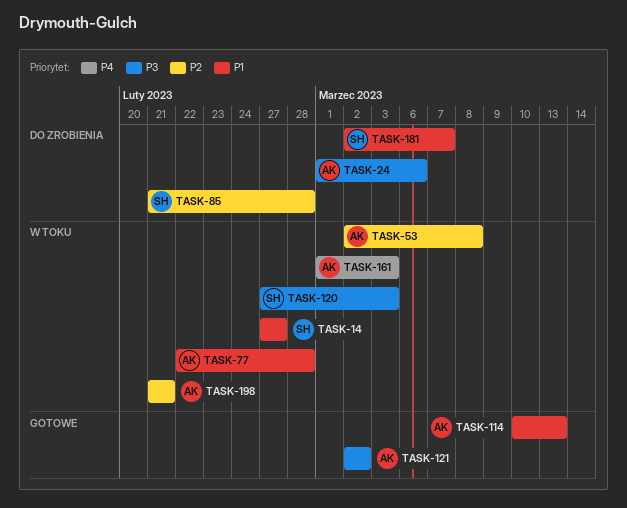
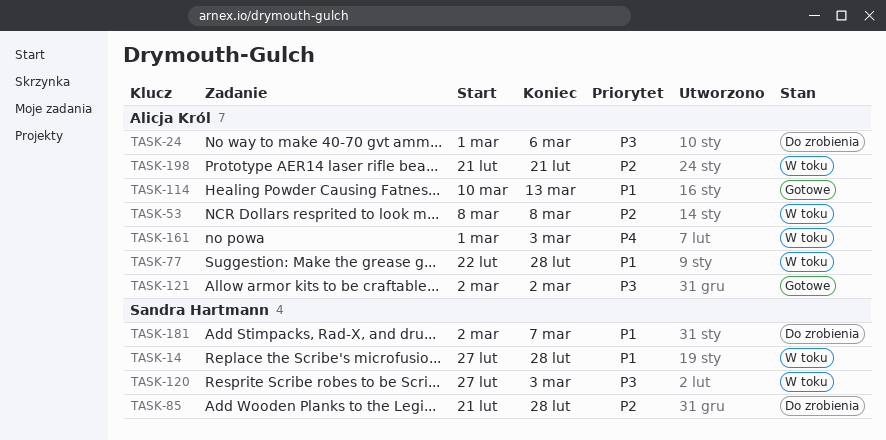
TASK-14, due: Feb 27 -> Feb 28
TASK-53, start: Mar 2 -> Mar 8

